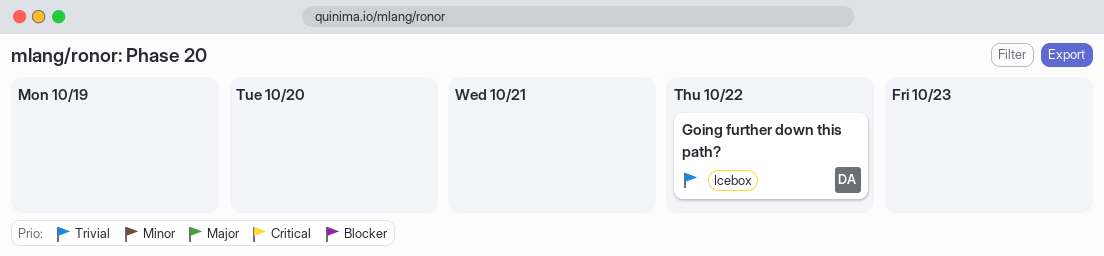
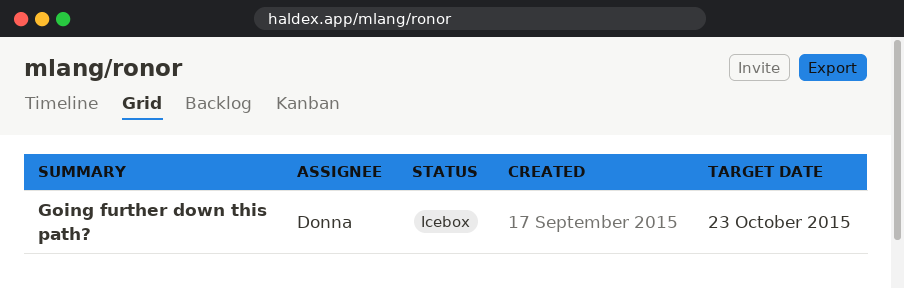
Going further down this path?, due: Oct 22 -> Oct 23

